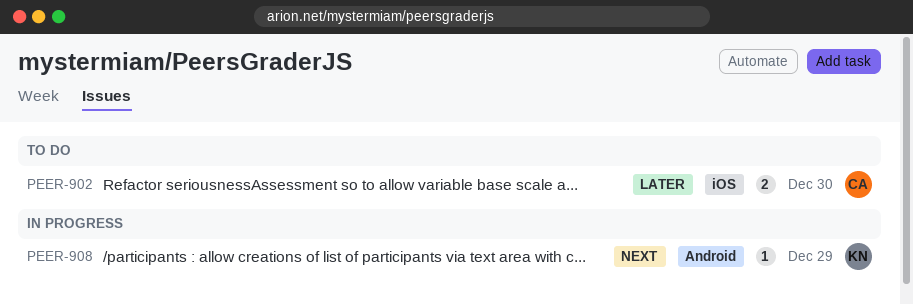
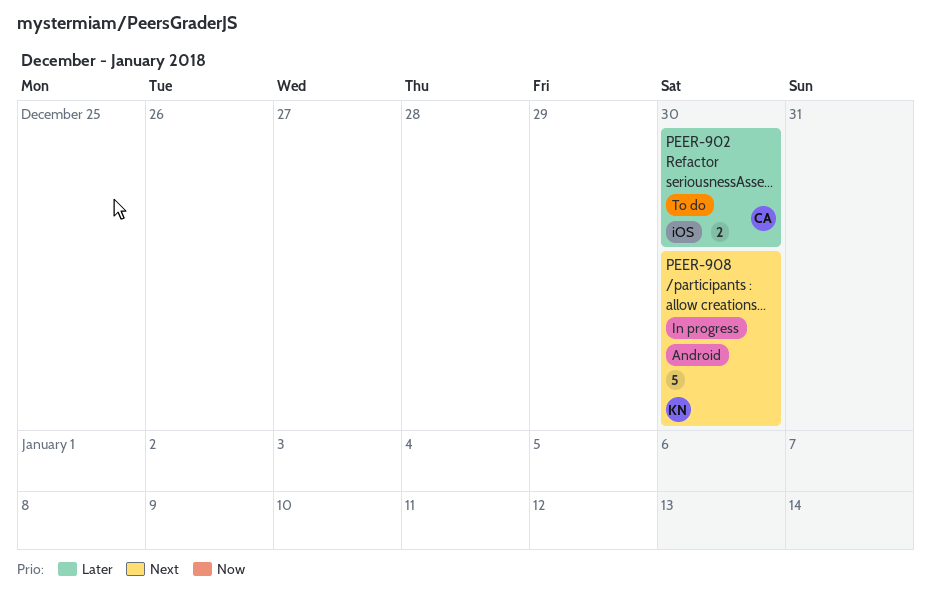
PEER-908, estimate: 1 -> 5
PEER-908, due: Dec 29 -> Dec 30

